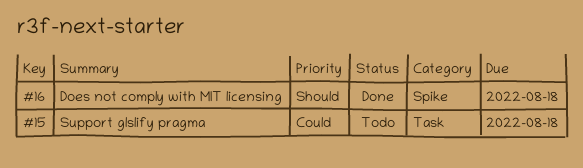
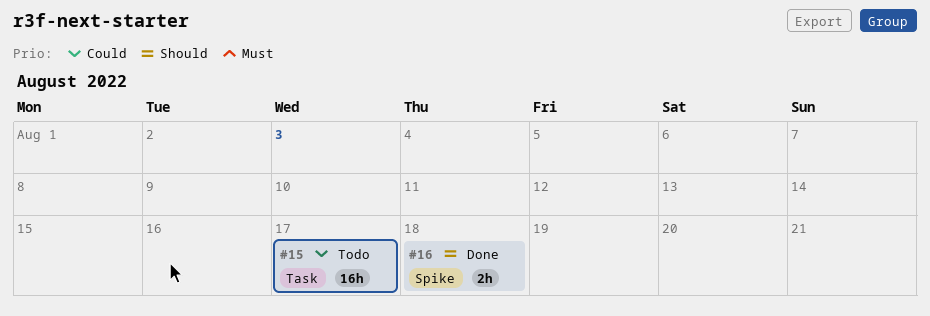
#15, due: Aug 18 -> Aug 17

